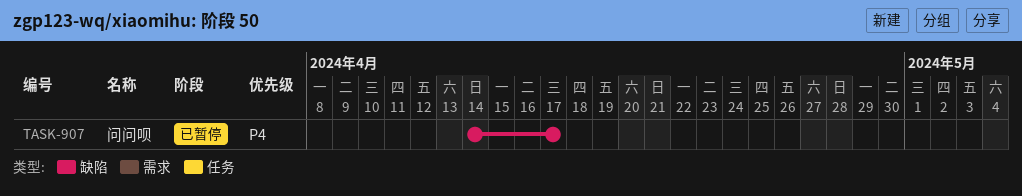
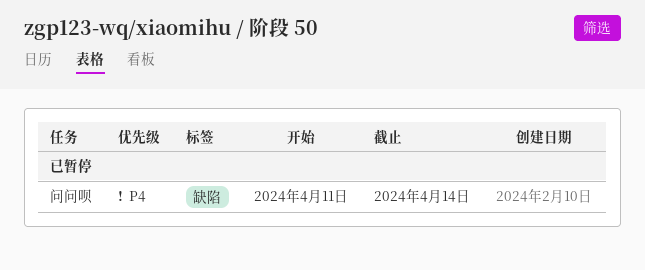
问问呗, start: Apr 14 -> Apr 11
问问呗, due: Apr 17 -> Apr 14

